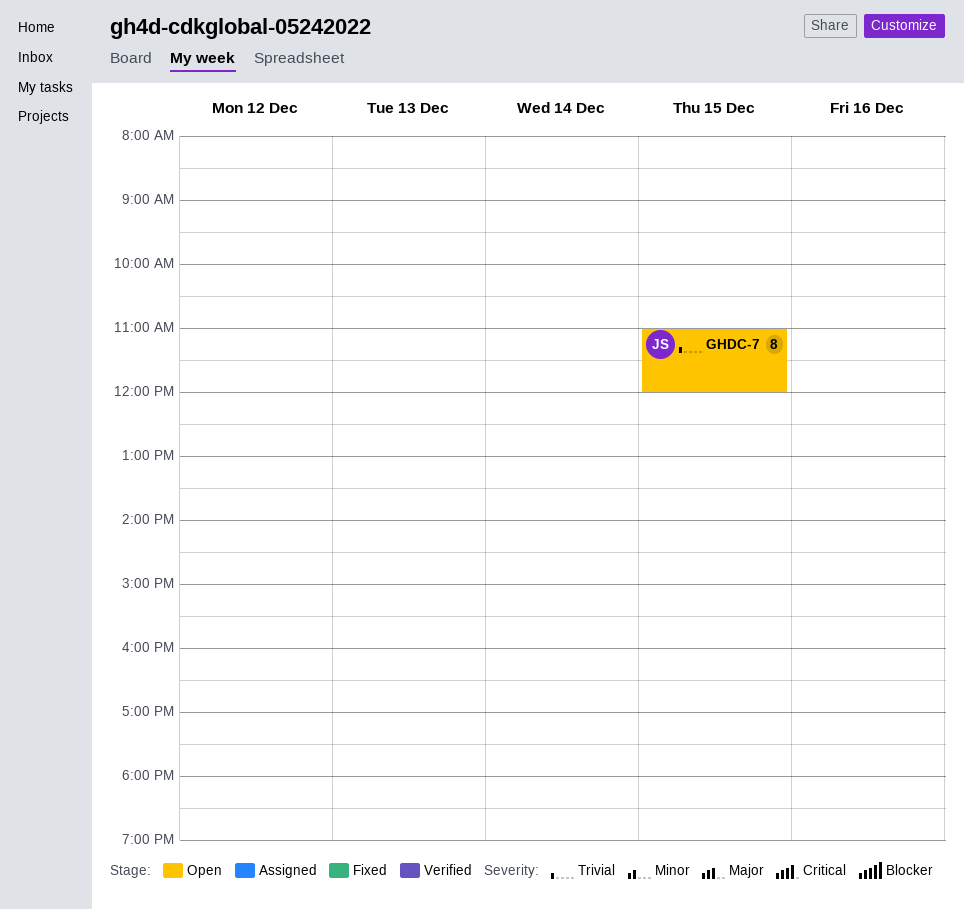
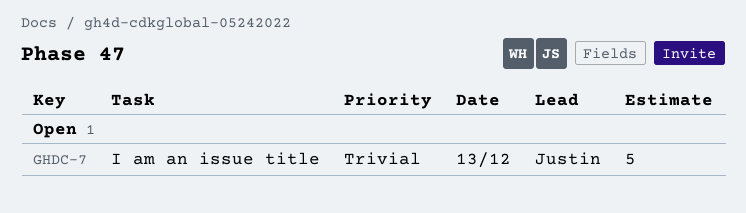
GHDC-7, estimate: 8 -> 5
GHDC-7, day: Dec 15 -> Dec 13

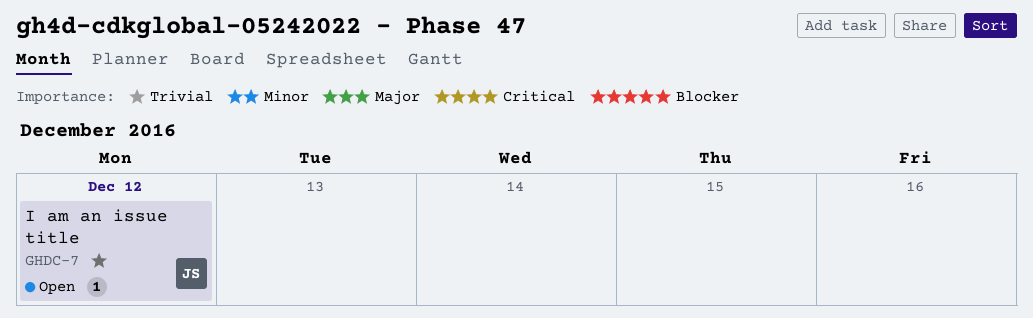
GHDC-7, estimate: 5 -> 1
GHDC-7, day: Dec 13 -> Dec 12

